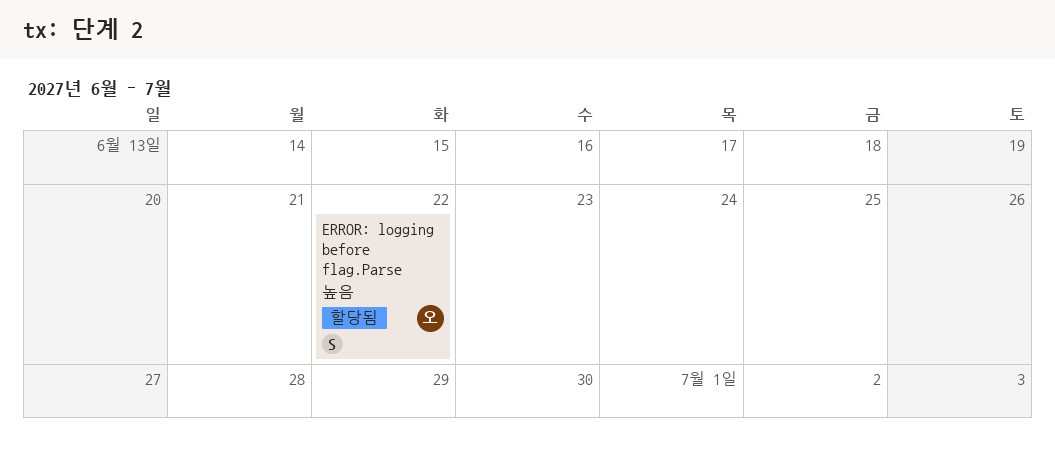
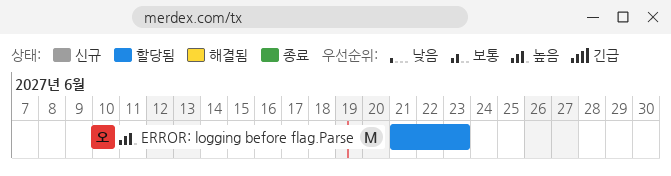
ERROR: logging before flag.Parse, estimate: S -> M
ERROR: logging before flag.Parse, due: Jun 22 -> Jun 23

